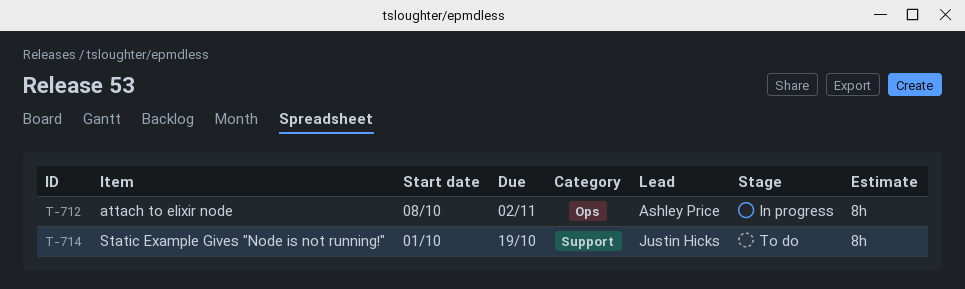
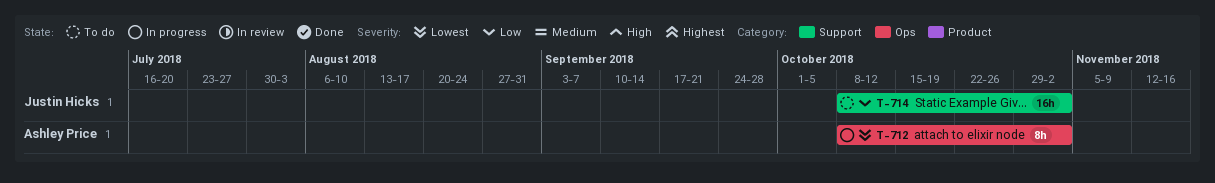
T-714, estimate: 8h -> 16h
T-714, start: Oct 1 -> Oct 8
T-714, due: Oct 19 -> Nov 2

